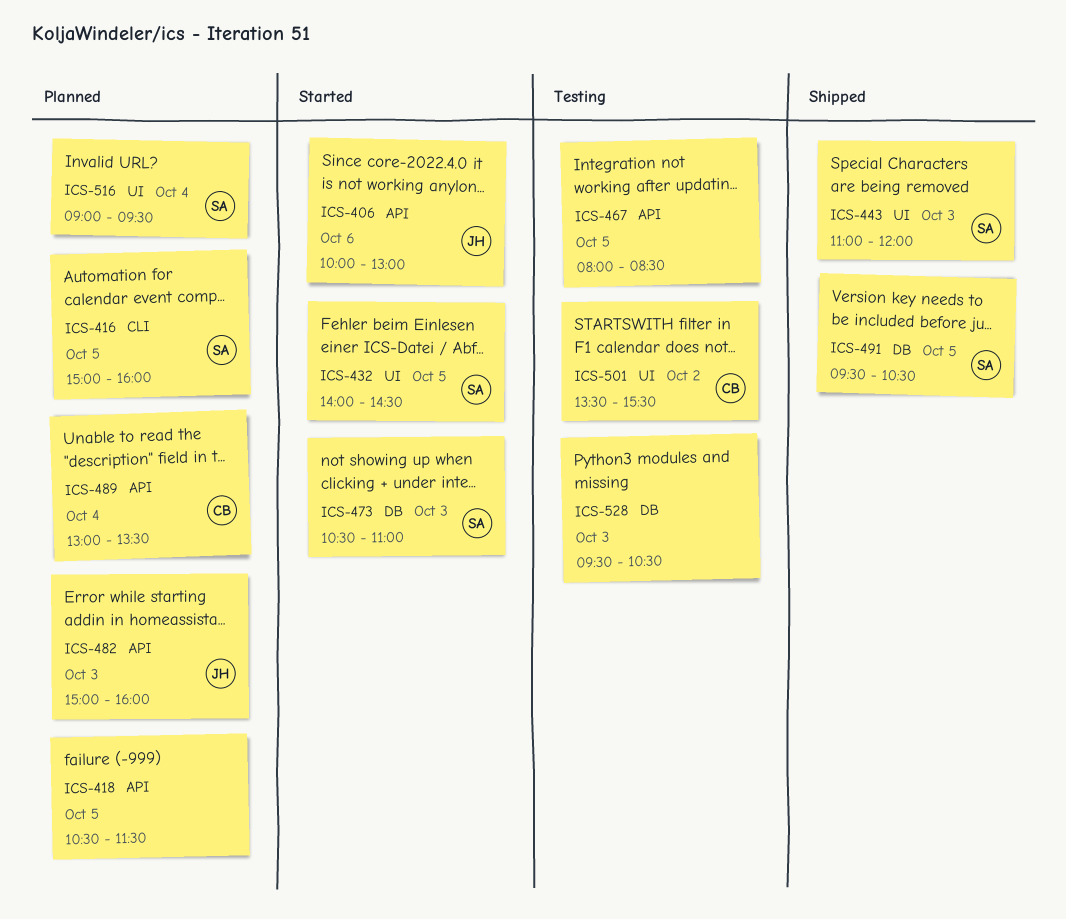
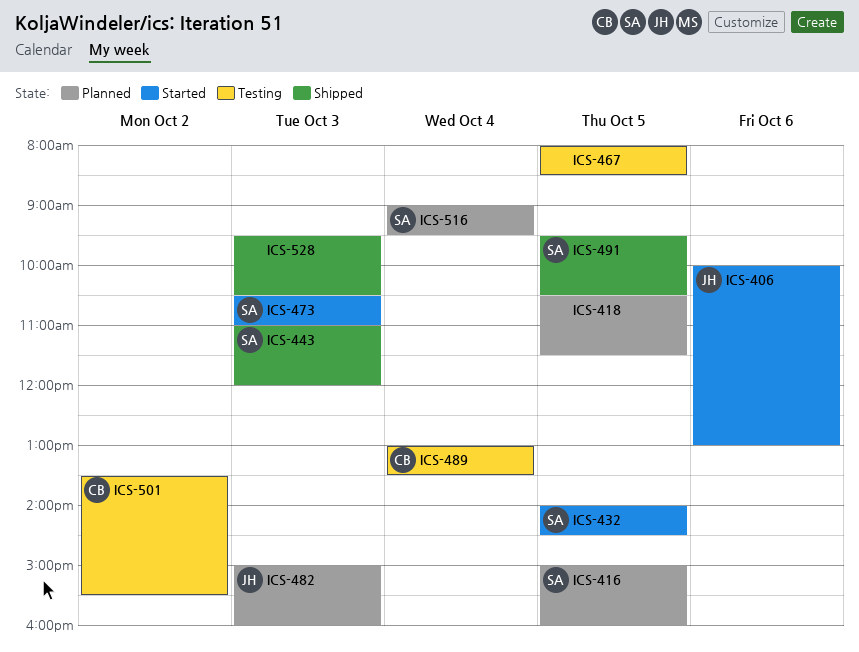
ICS-489, status: Planned -> Testing
ICS-528, status: Testing -> Shipped

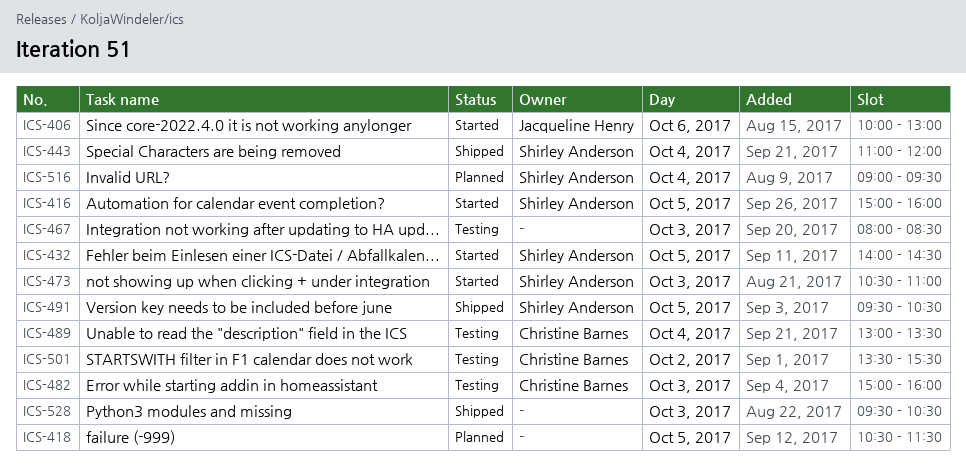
ICS-416, status: Planned -> Started
ICS-443, day: Oct 3 -> Oct 4
ICS-467, day: Oct 5 -> Oct 3
ICS-482, status: Planned -> Testing
ICS-482, owner: Jacqueline Henry -> Christine Barnes

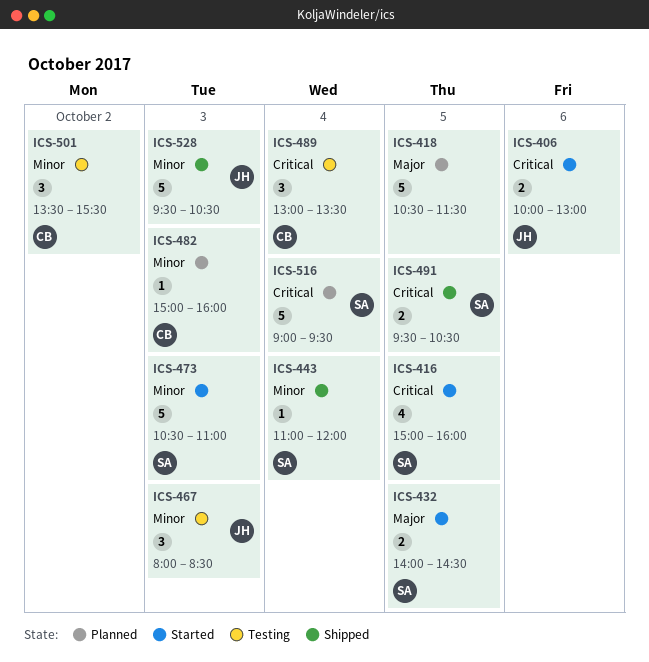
ICS-467, owner: none -> Jacqueline Henry
ICS-482, status: Testing -> Planned
ICS-528, owner: none -> Jacqueline Henry

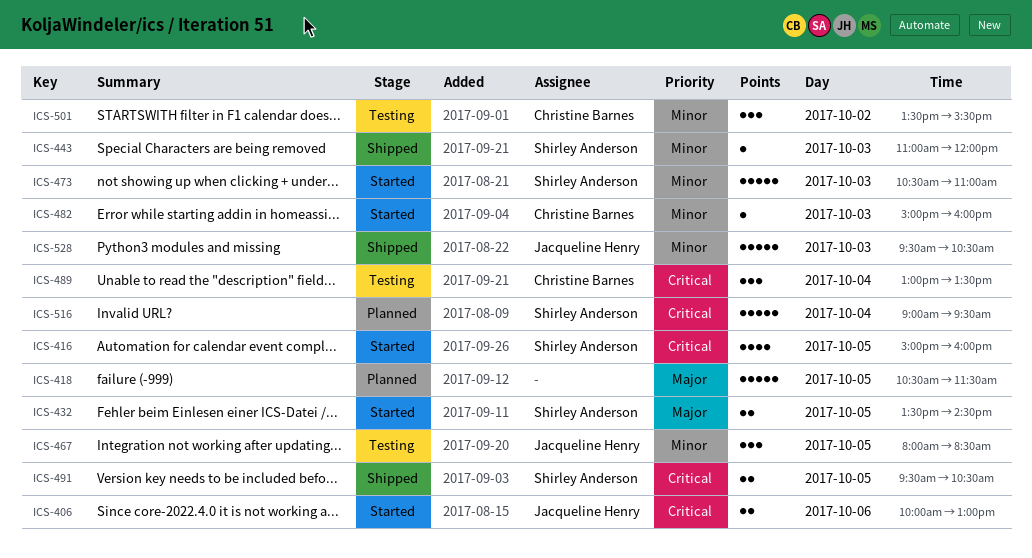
ICS-432, begins: 14:00 -> 13:30
ICS-443, day: Oct 4 -> Oct 3
ICS-467, day: Oct 3 -> Oct 5
ICS-482, status: Planned -> Started

